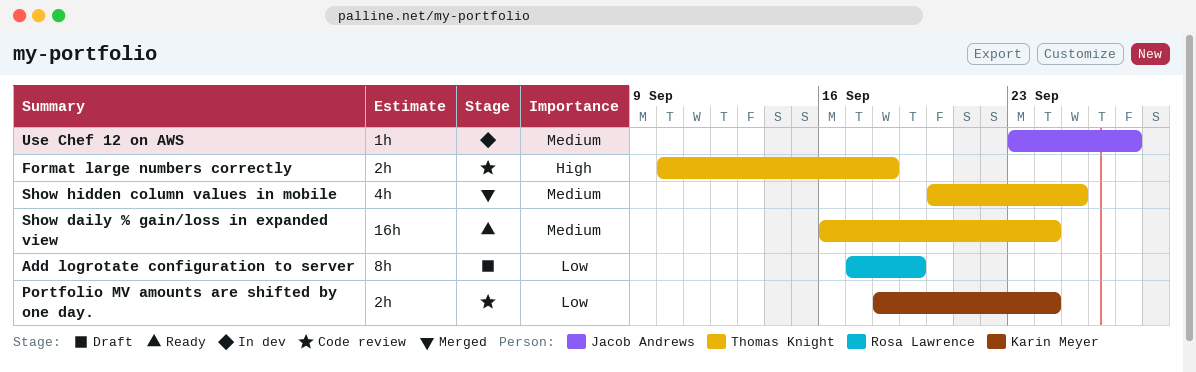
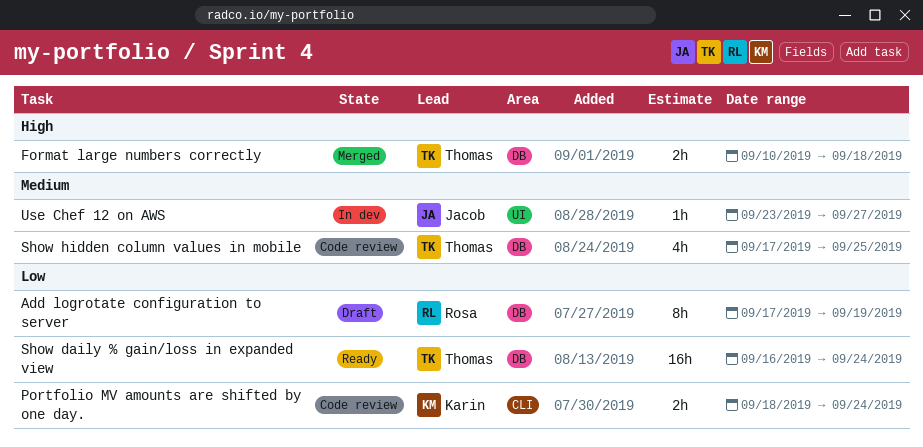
Format large numbers correctly, status: Code review -> Merged
Show daily % gain/loss in expanded view, priority: Medium -> Low
Show hidden column values in mobile, status: Merged -> Code review
Show hidden column values in mobile, start: Sep 20 -> Sep 17

